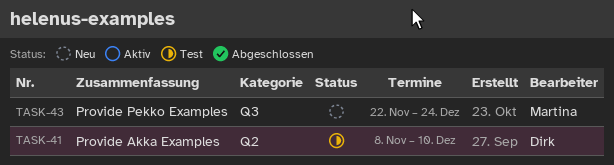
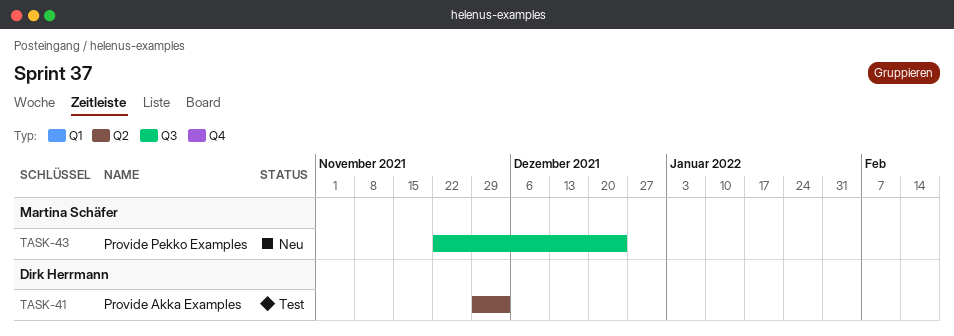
TASK-41, start: Nov 8 -> Nov 29
TASK-41, due: Dec 10 -> Dec 3

